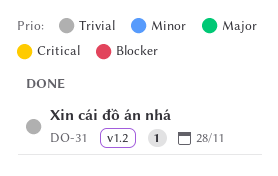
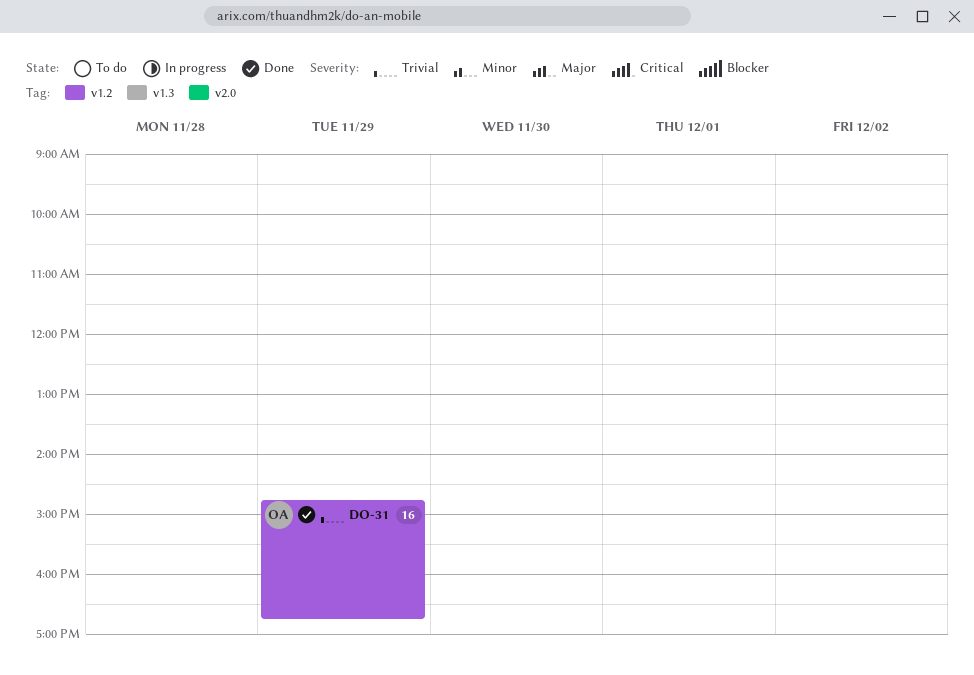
DO-31, estimate: 1 -> 16
DO-31, day: Nov 28 -> Nov 29

